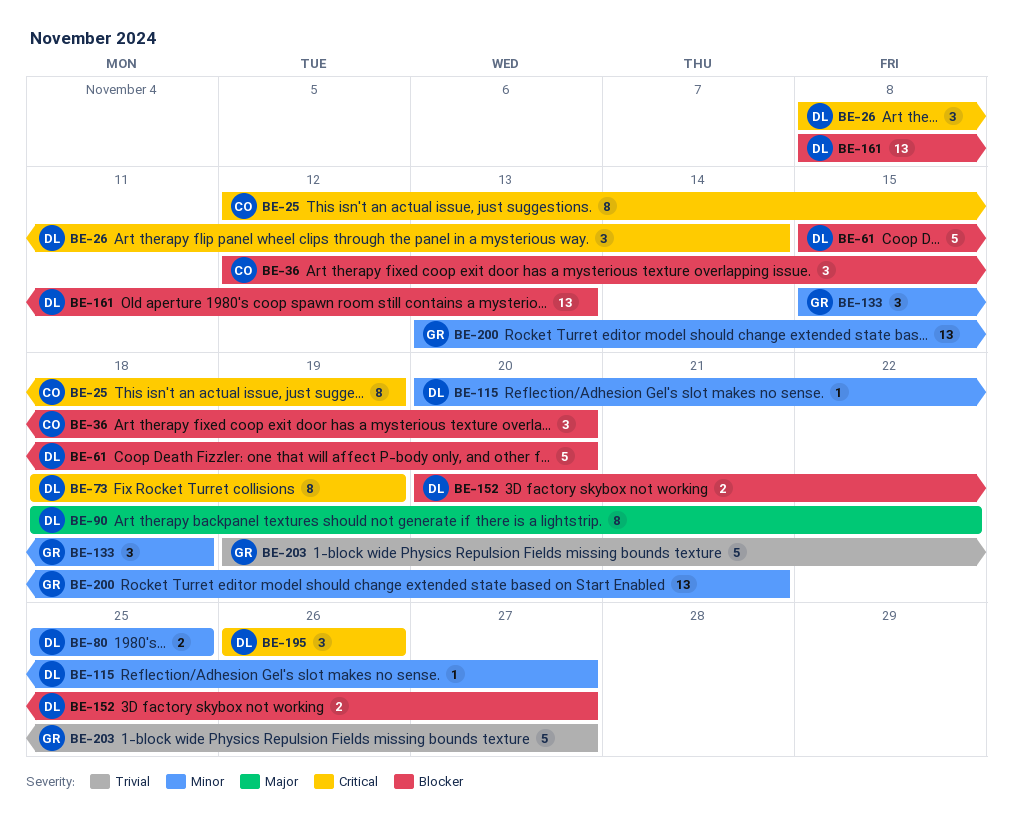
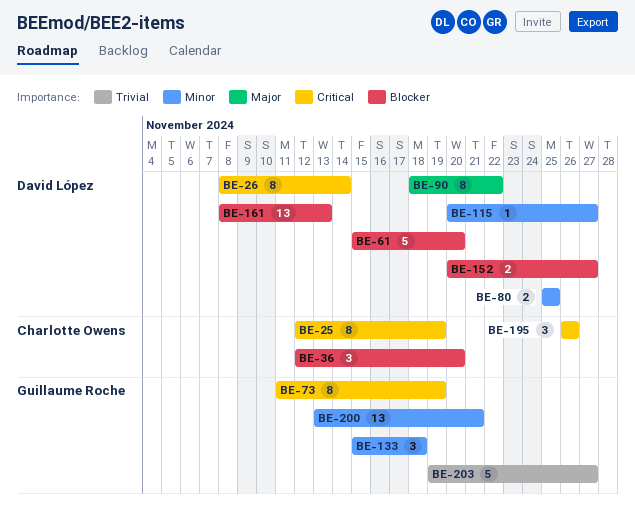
BE-26, estimate: 3 -> 8
BE-73, owner: David López -> Guillaume Roche
BE-73, start: Nov 18 -> Nov 11
BE-195, owner: David López -> Charlotte Owens

